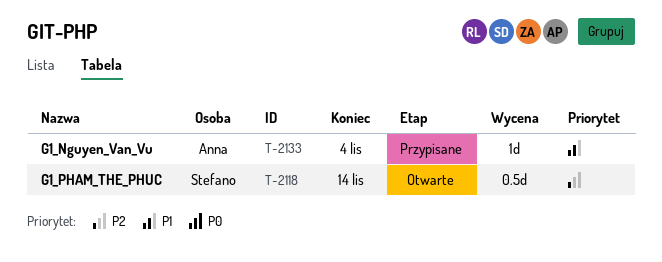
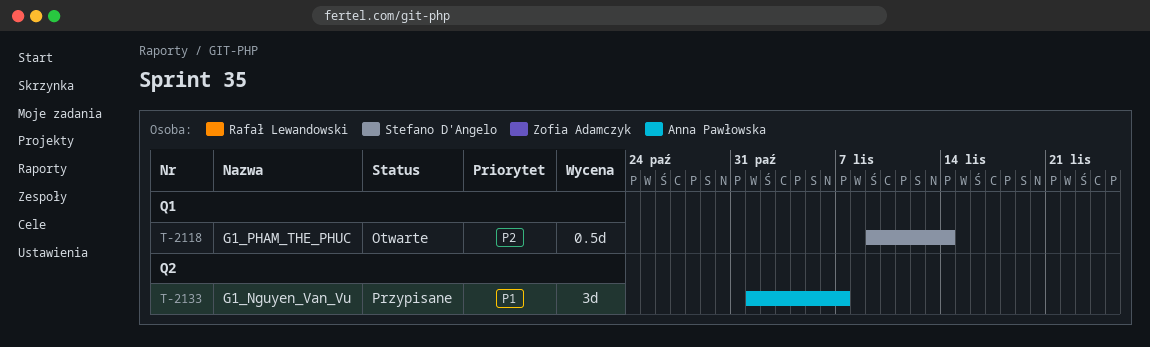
T-2133, estimate: 1d -> 3d
T-2133, due: Nov 4 -> Nov 7

